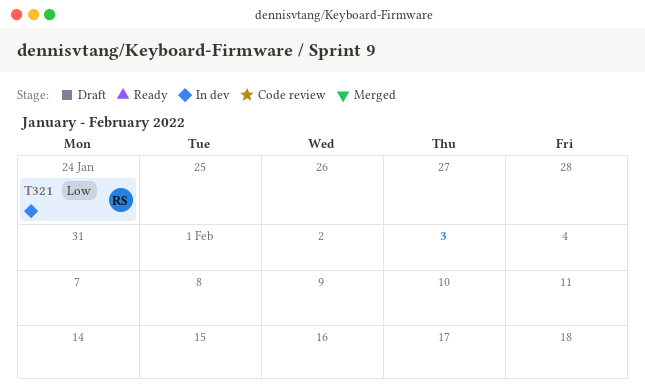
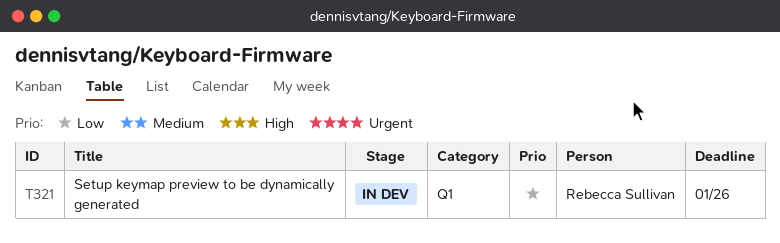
T321, due: Jan 24 -> Jan 26

